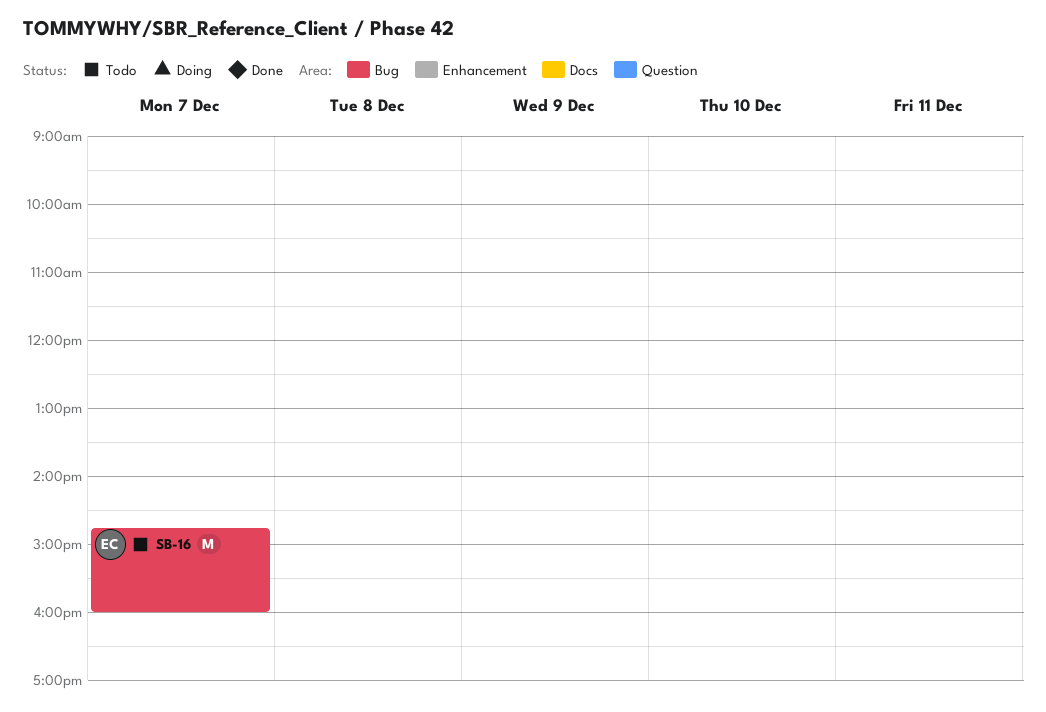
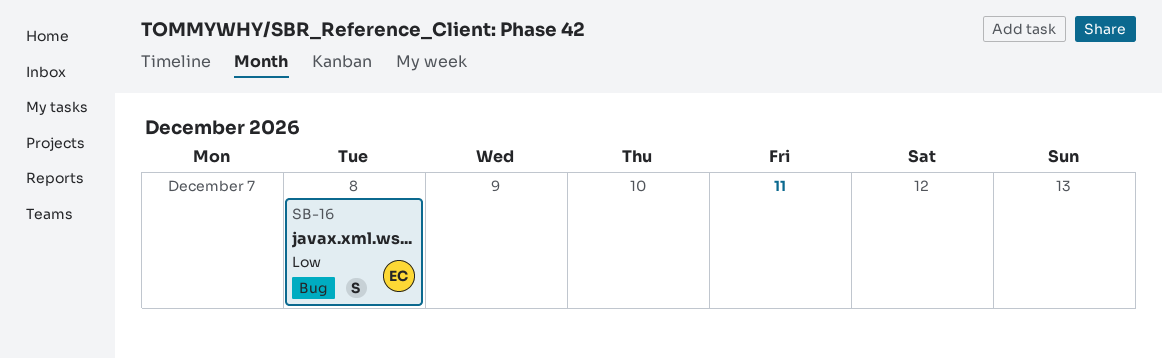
SB-16, estimate: M -> S
SB-16, day: Dec 7 -> Dec 8

